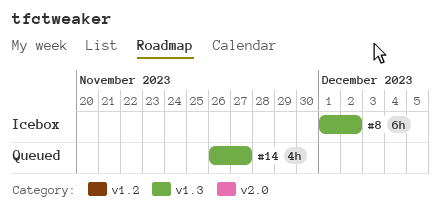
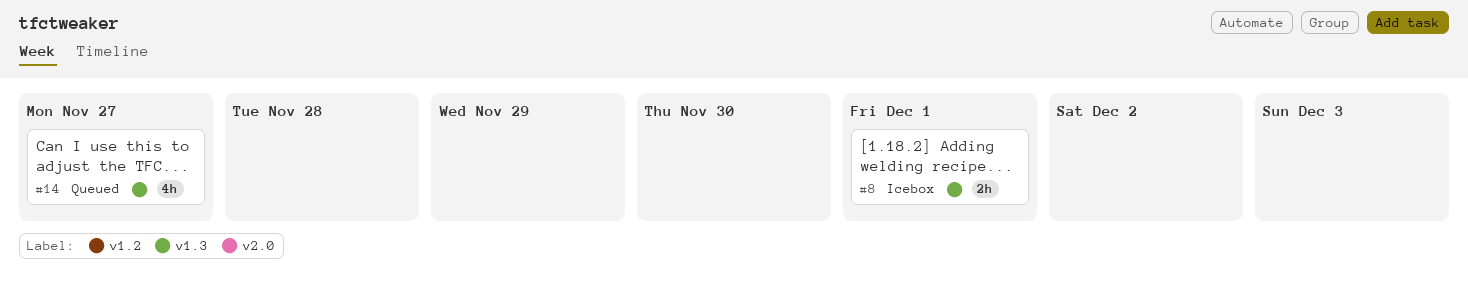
#8, estimate: 6h -> 2h
#8, due: Dec 2 -> Dec 1

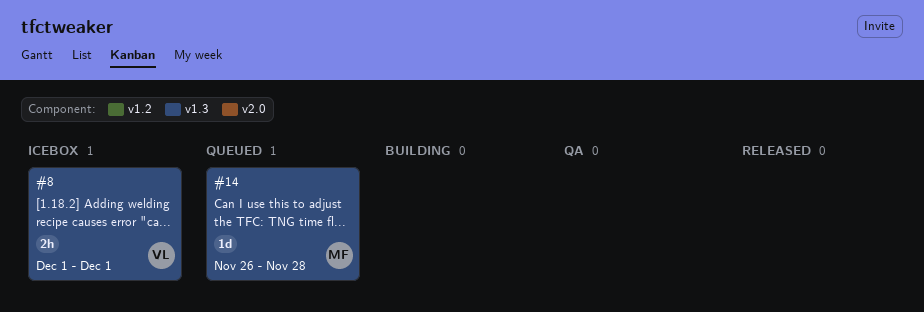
#14, estimate: 4h -> 1d
#14, due: Nov 27 -> Nov 28

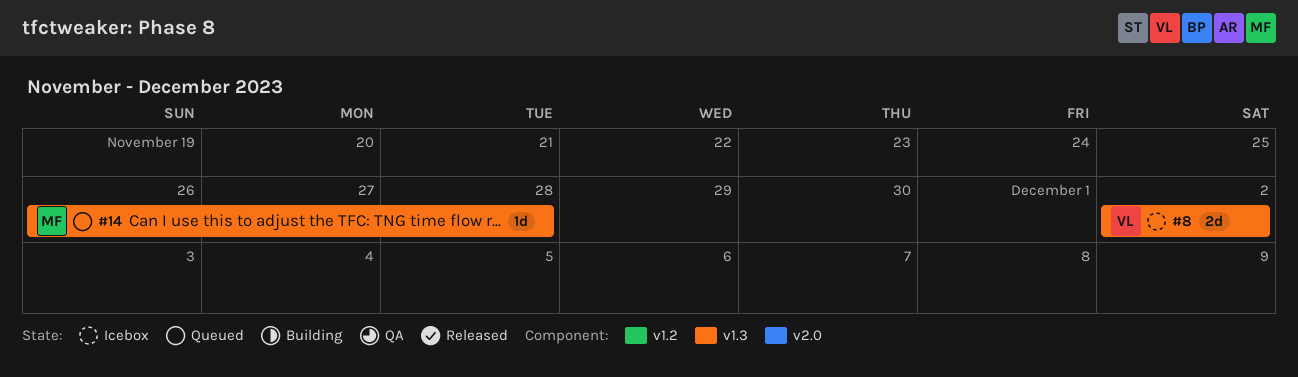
#8, estimate: 2h -> 2d
#8, start: Dec 1 -> Dec 2
#8, due: Dec 1 -> Dec 2

